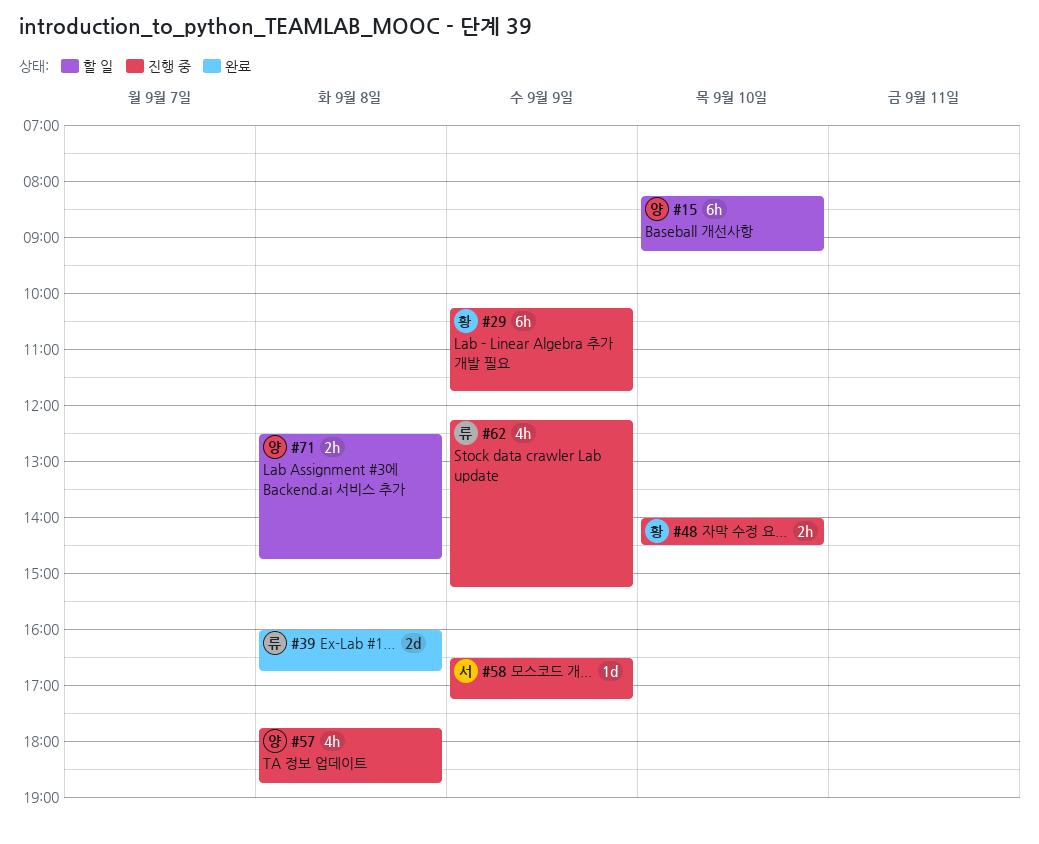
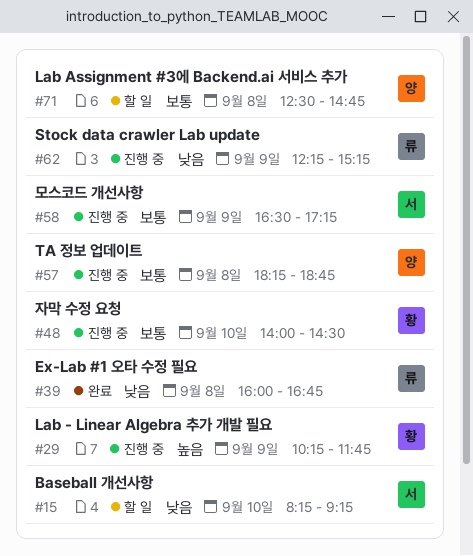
#15, owner: 양 -> 서
#57, begins: 17:45 -> 18:15

